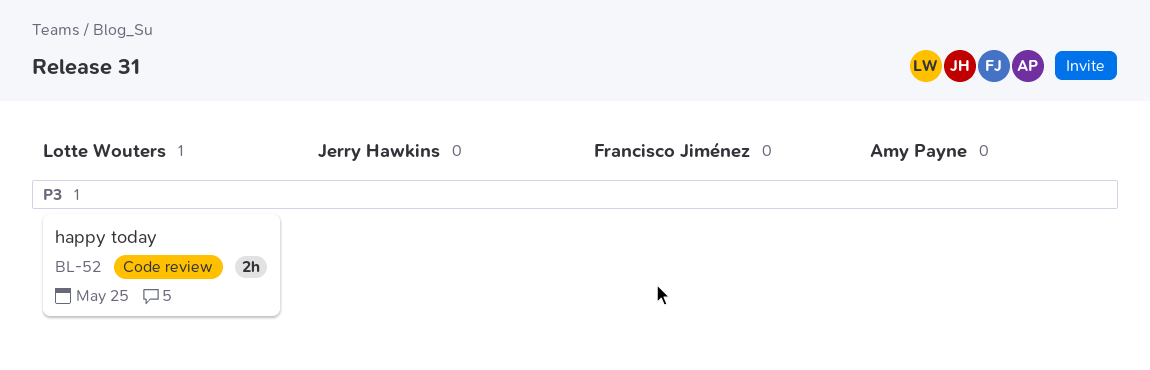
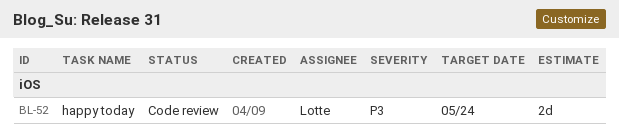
BL-52, estimate: 2h -> 2d
BL-52, due: May 25 -> May 24

